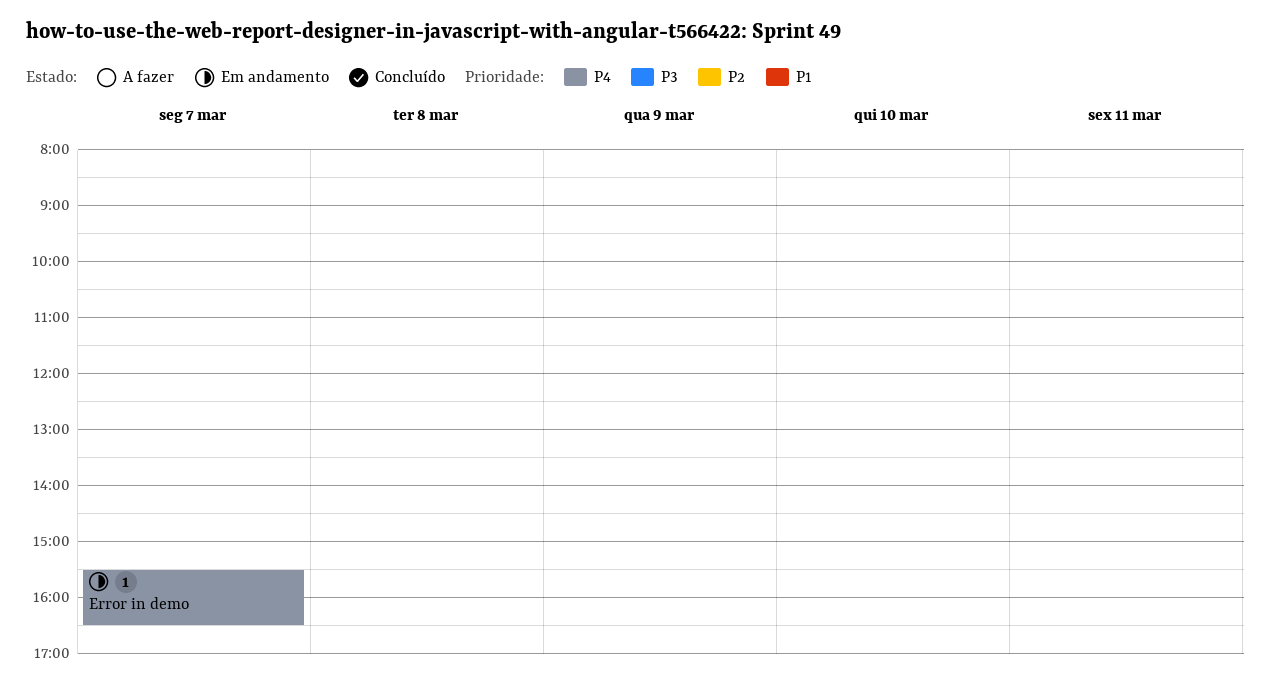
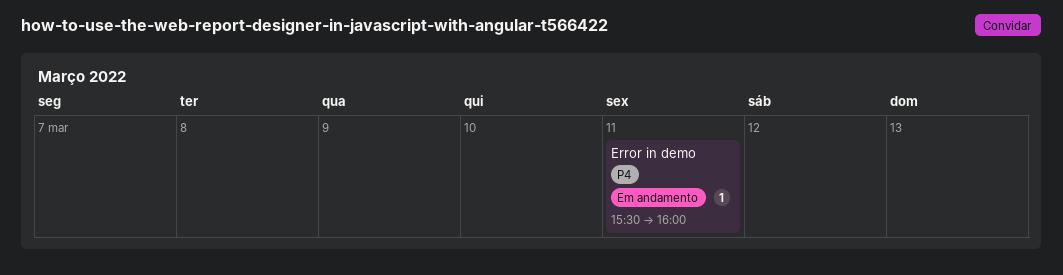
Error in demo, day: Mar 7 -> Mar 11
Error in demo, ends: 16:30 -> 16:00

